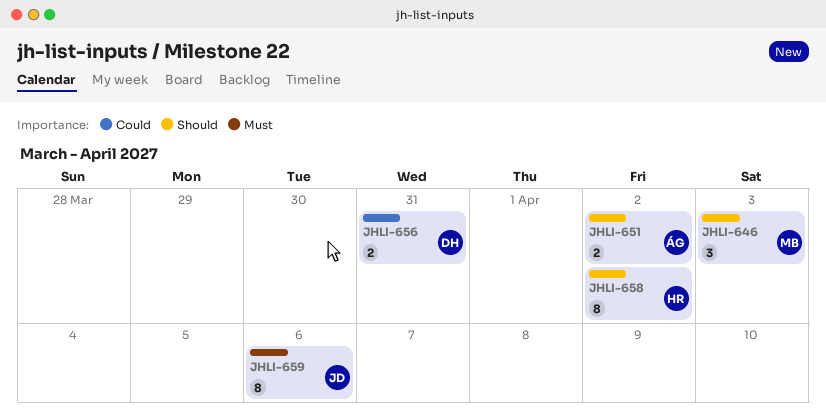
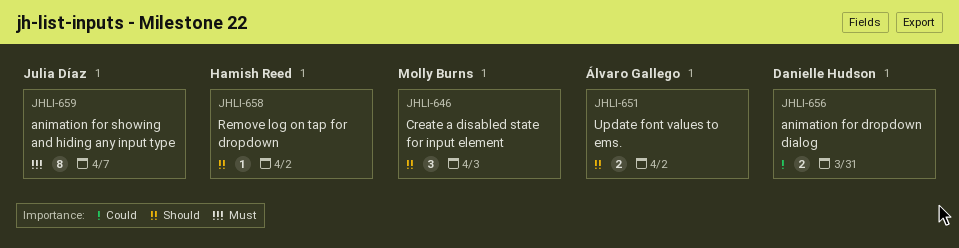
JHLI-658, estimate: 8 -> 1
JHLI-659, due: Apr 6 -> Apr 7

